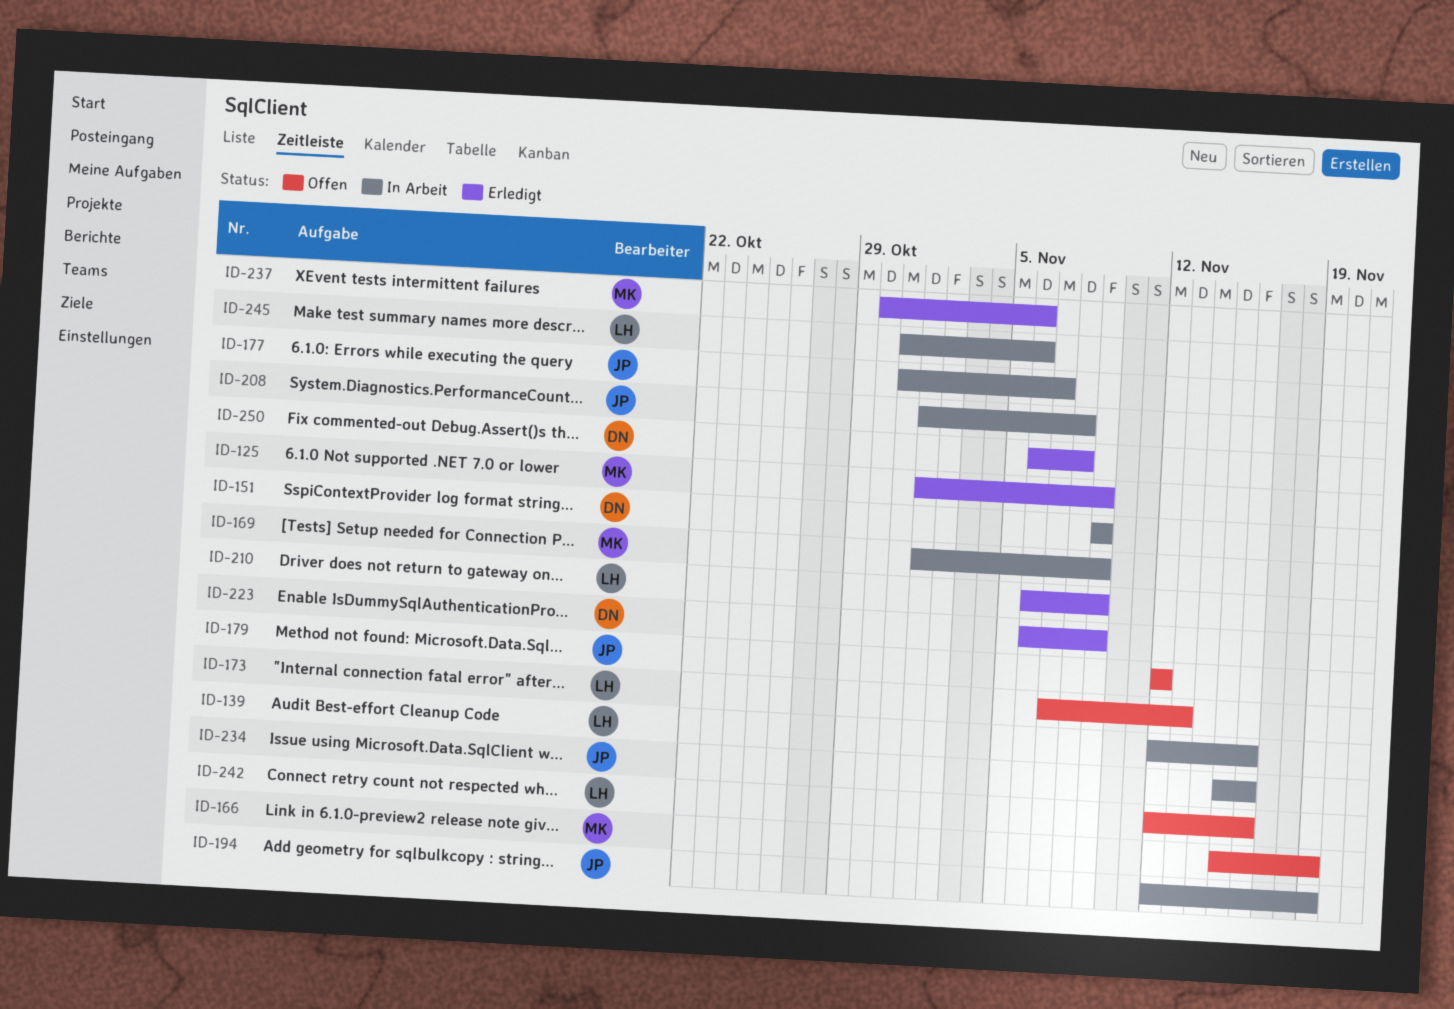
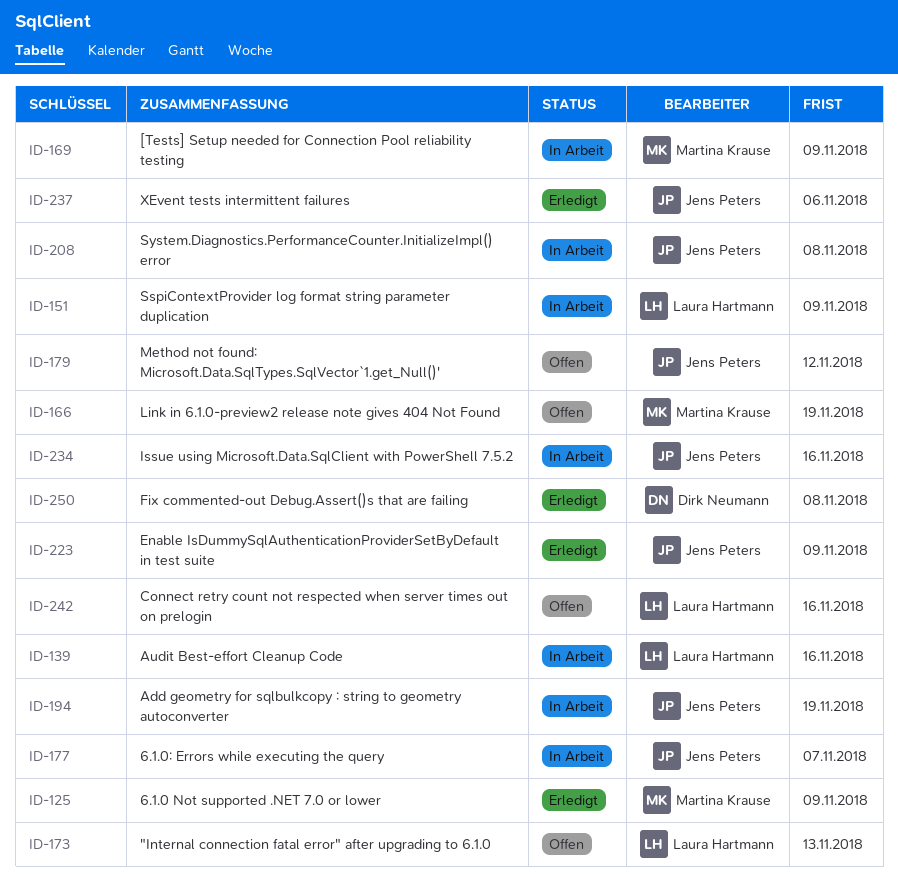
ID-151, owner: Dirk Neumann -> Laura Hartmann
ID-210: present -> none
ID-223, owner: Dirk Neumann -> Jens Peters
ID-237, owner: Martina Krause -> Jens Peters
ID-245: present -> none

